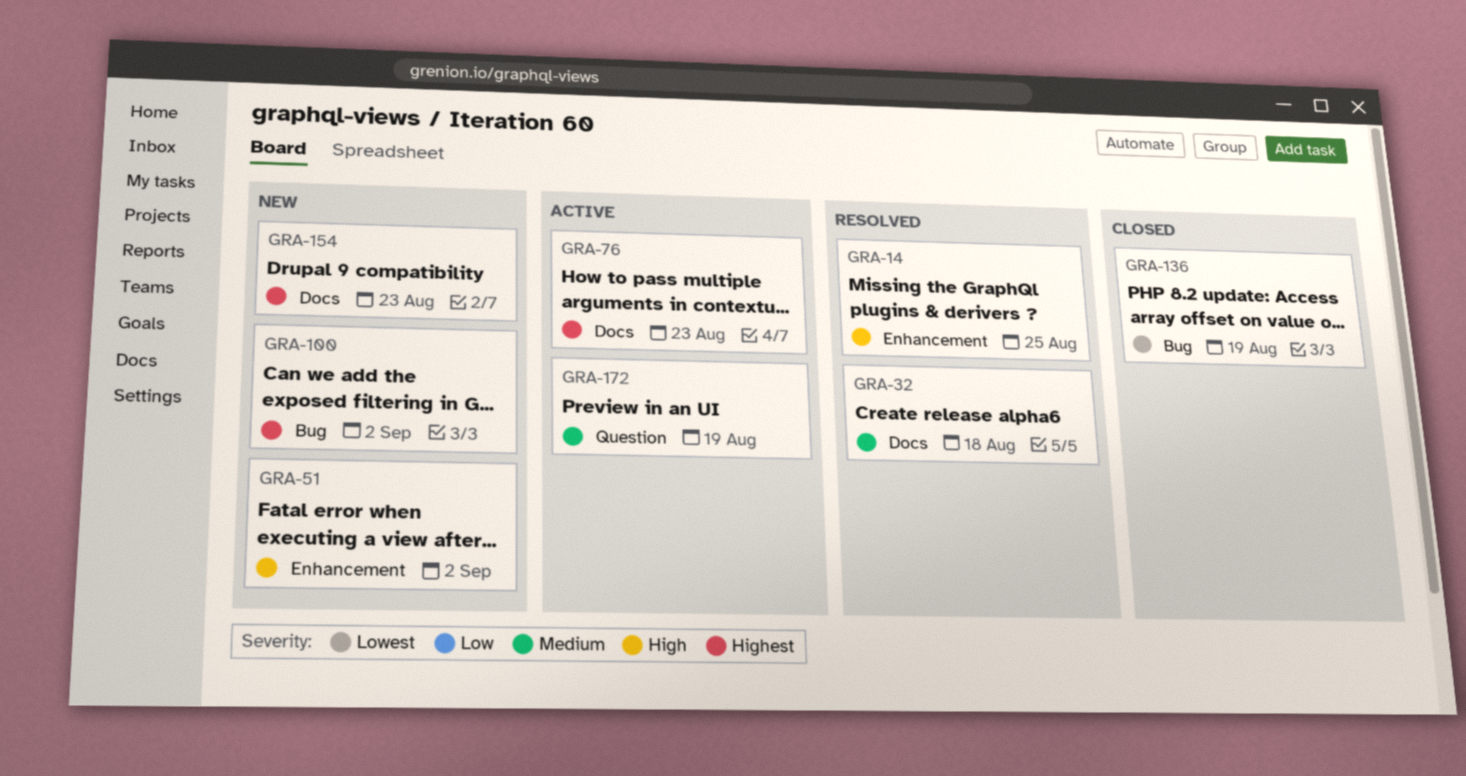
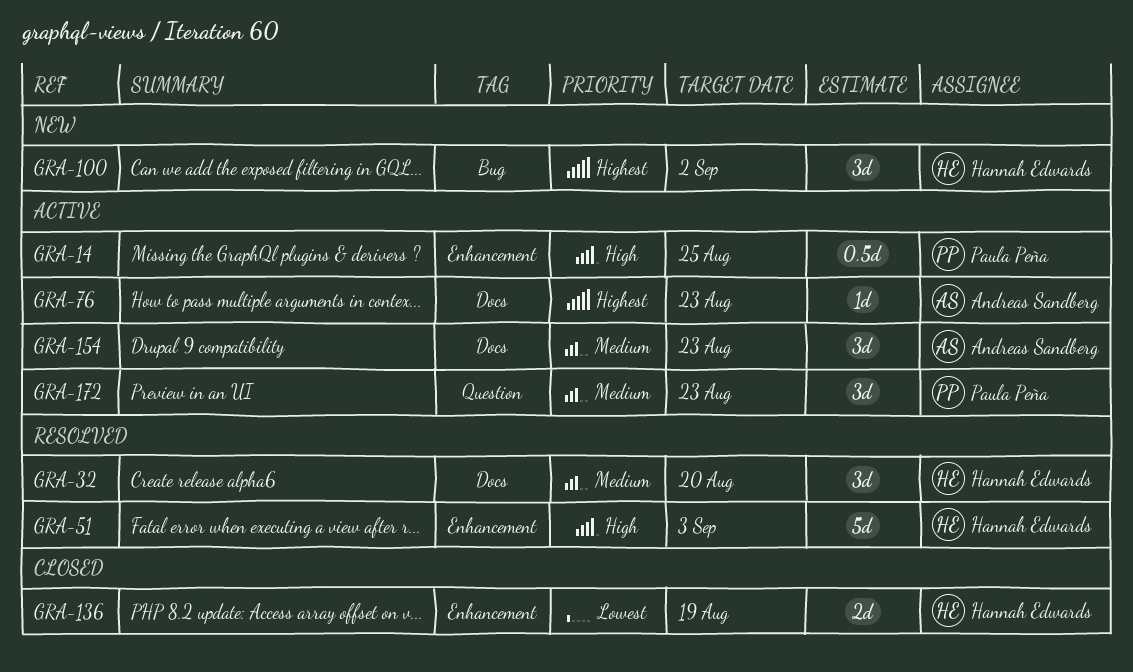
GRA-14, status: Resolved -> Active
GRA-32, due: Aug 18 -> Aug 20
GRA-51, status: New -> Resolved
GRA-51, due: Sep 2 -> Sep 3
GRA-136, label: Bug -> Enhancement
GRA-154, status: New -> Active
GRA-154, priority: Highest -> Medium
GRA-172, due: Aug 19 -> Aug 23

